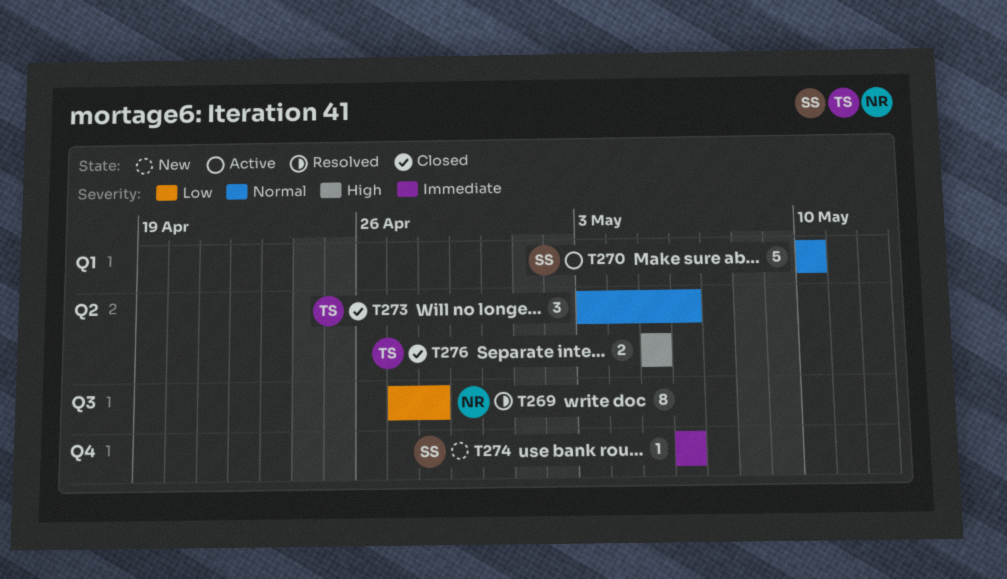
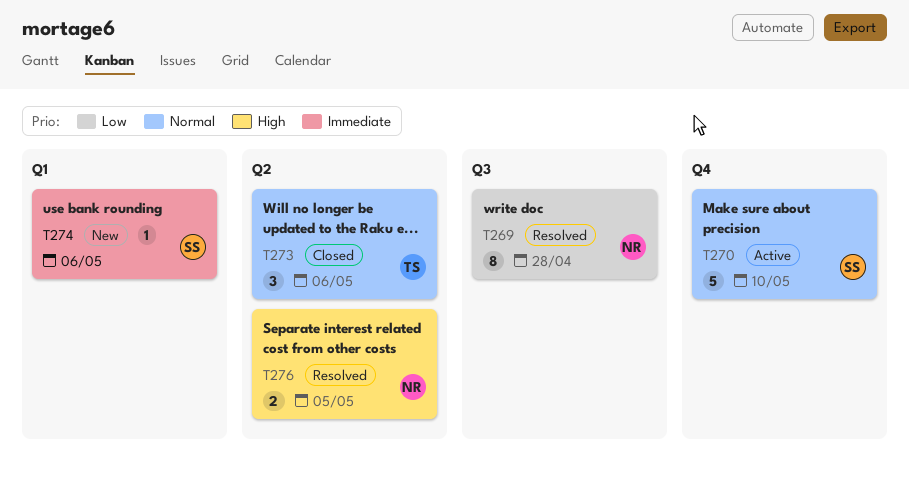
T270, label: Q1 -> Q4
T274, label: Q4 -> Q1
T276, status: Closed -> Resolved
T276, owner: TS -> NR

